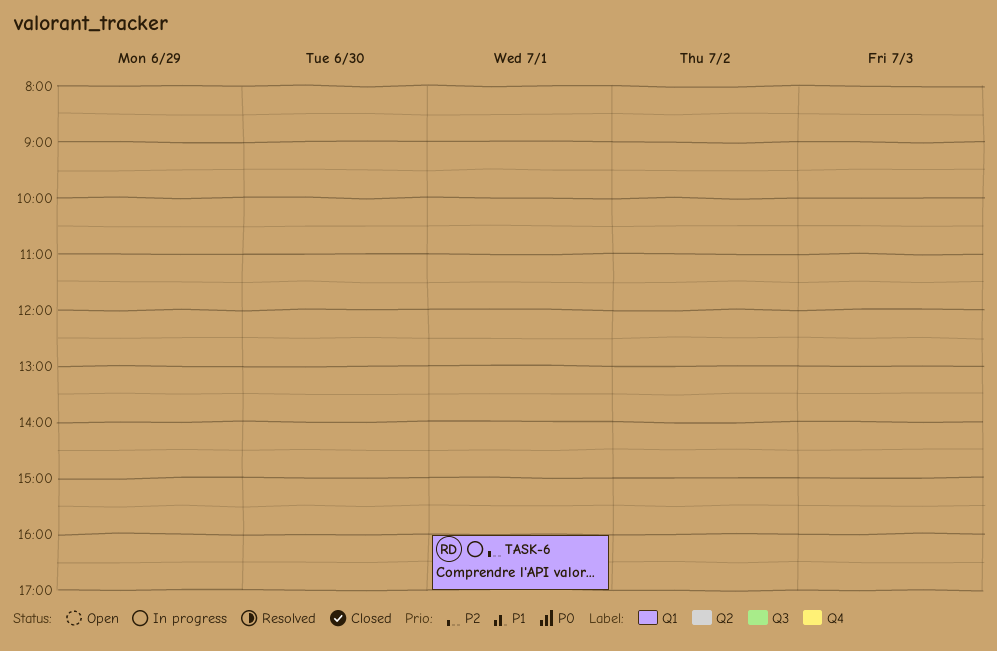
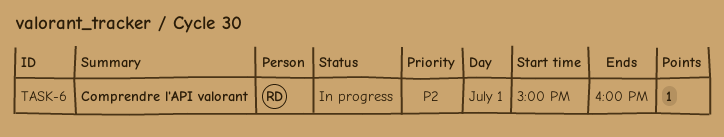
TASK-6, begins: 16:00 -> 15:00
TASK-6, ends: 17:00 -> 16:00

